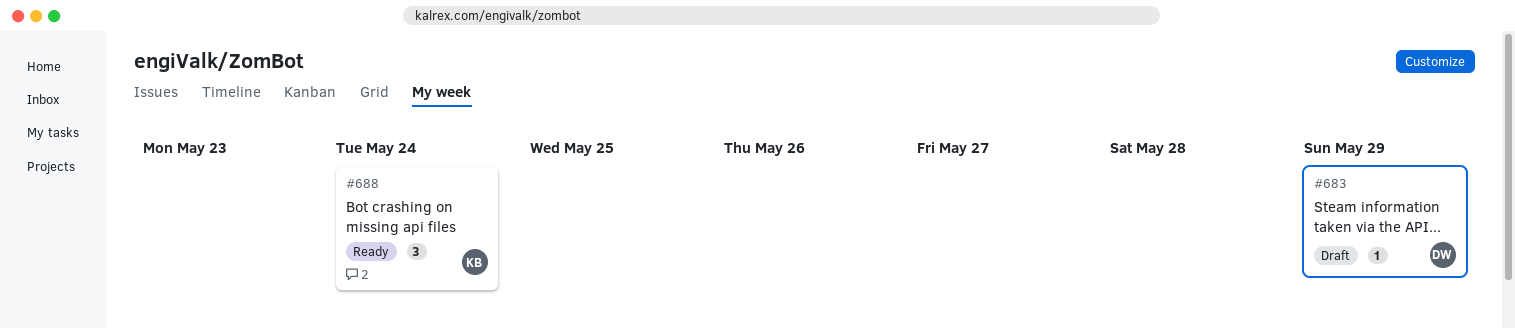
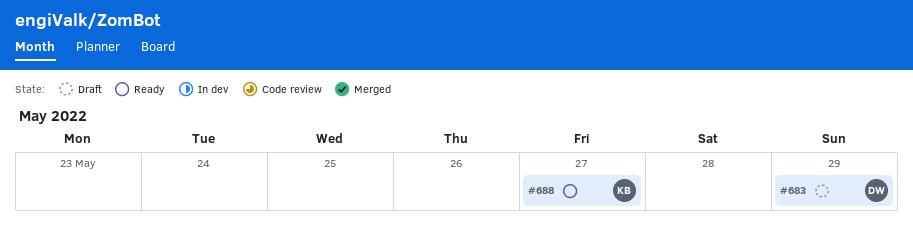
#688, due: May 24 -> May 27

